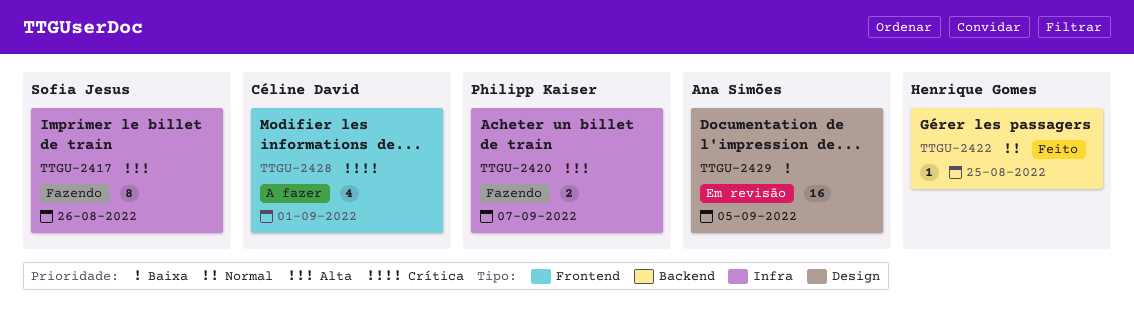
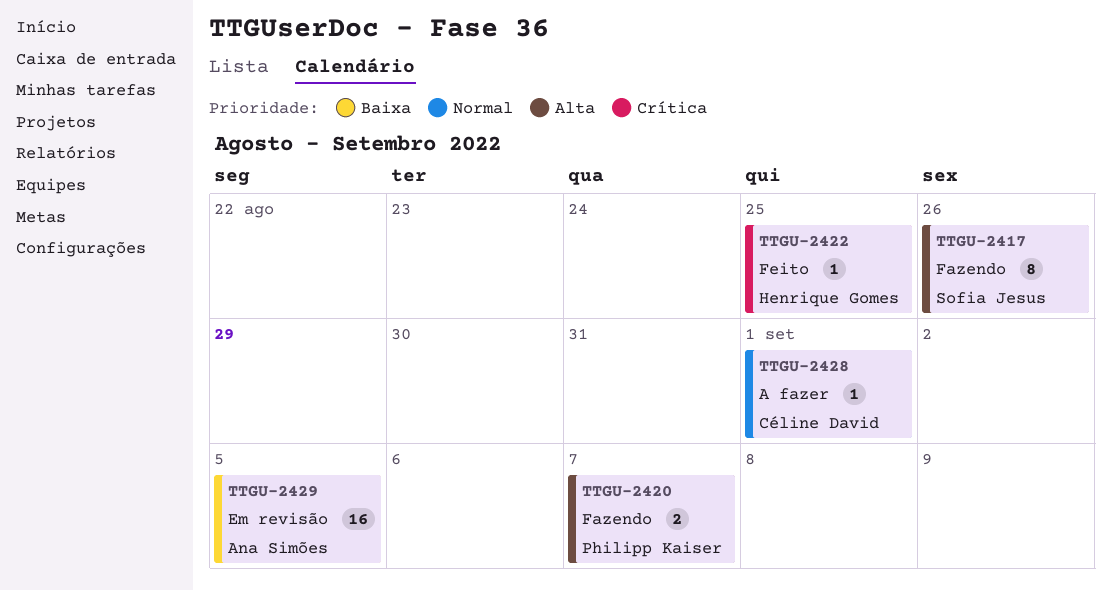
TTGU-2422, priority: Normal -> Crítica
TTGU-2428, priority: Crítica -> Normal
TTGU-2428, estimate: 4 -> 1

